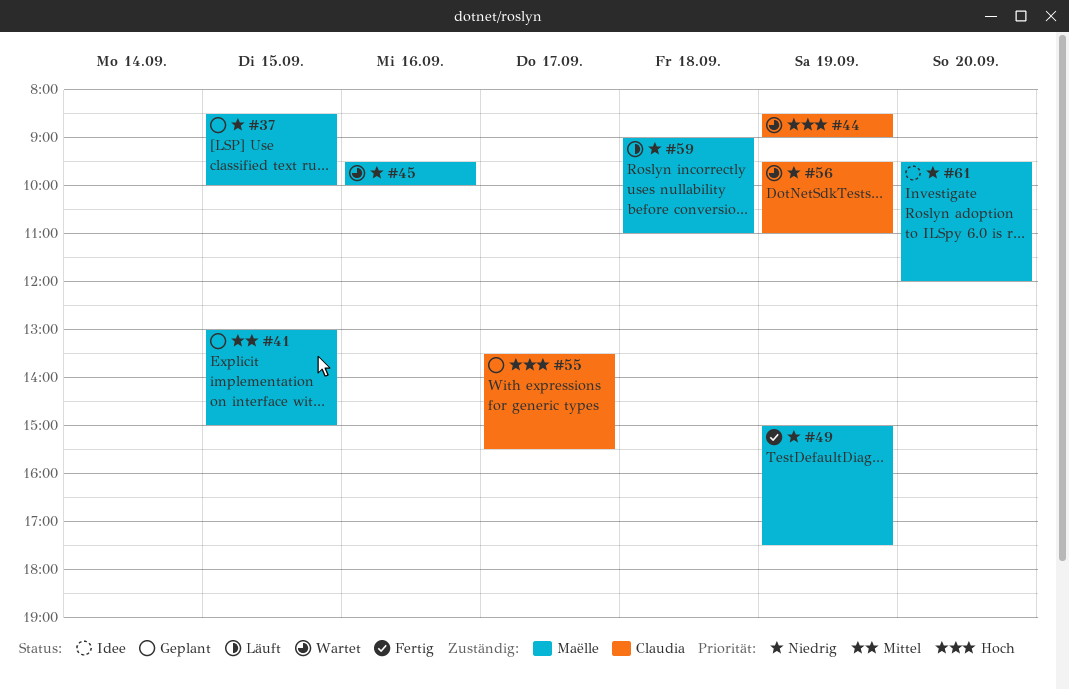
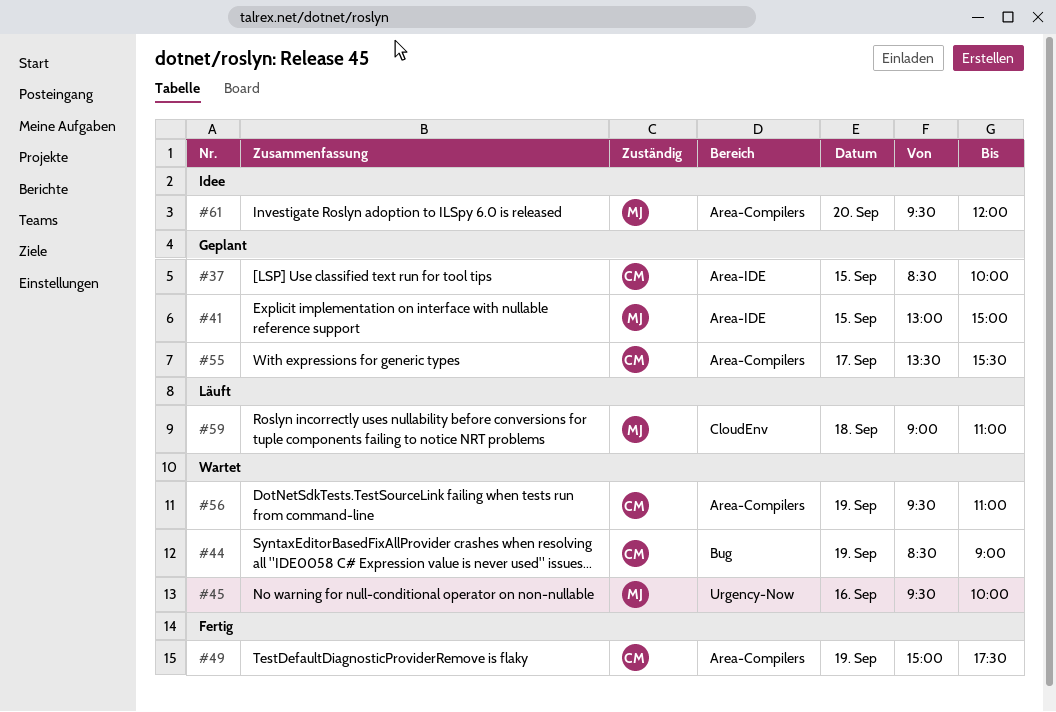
#37, owner: Maëlle -> Claudia
#49, owner: Maëlle -> Claudia

